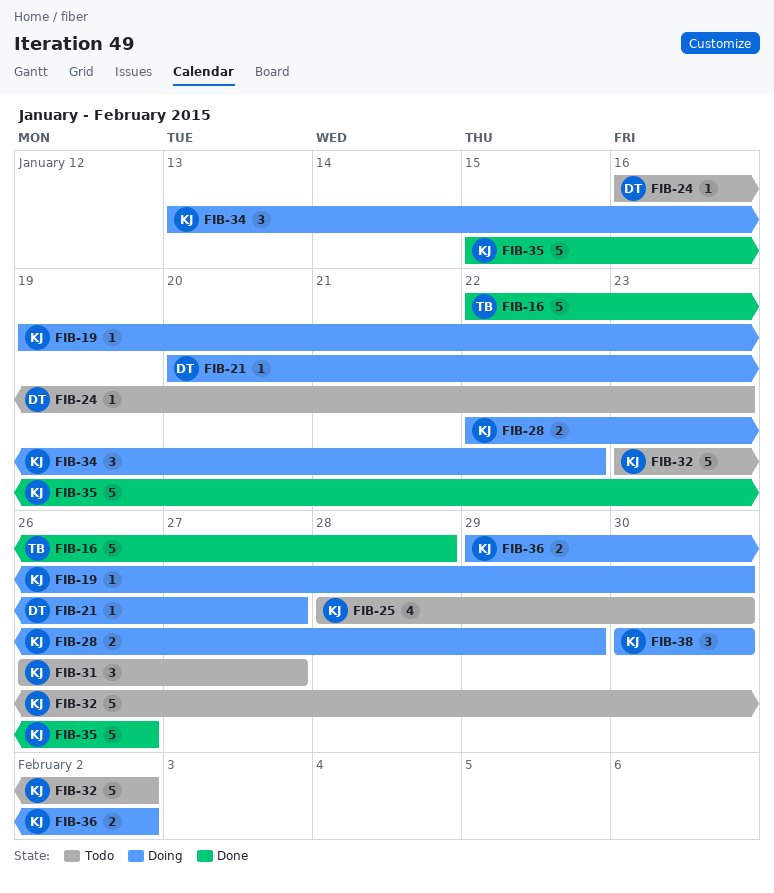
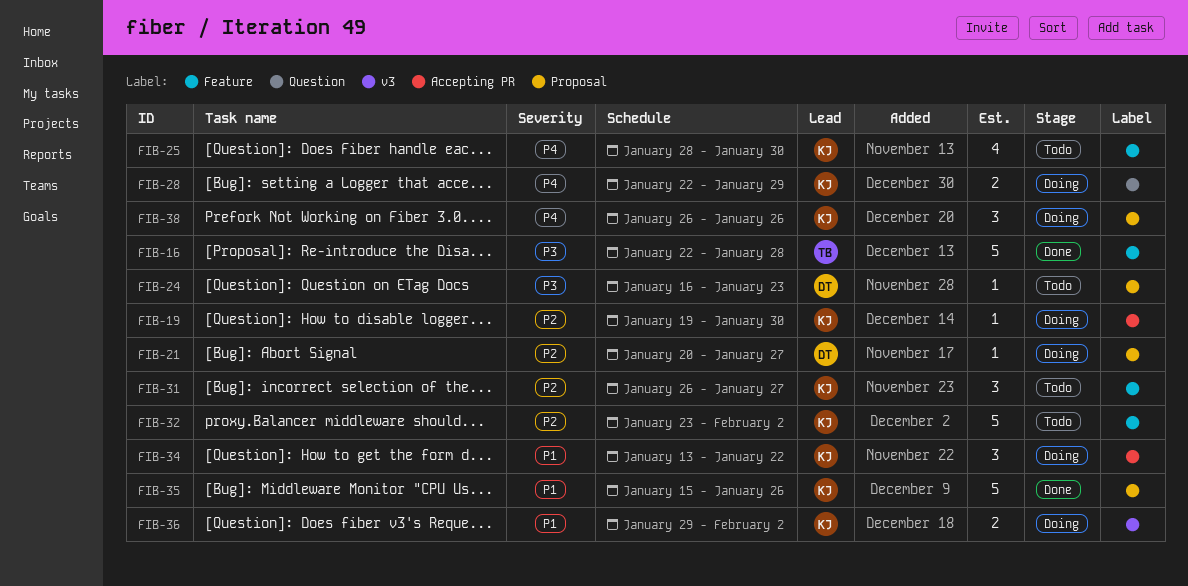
FIB-38, start: Jan 30 -> Jan 26
FIB-38, due: Jan 30 -> Jan 26

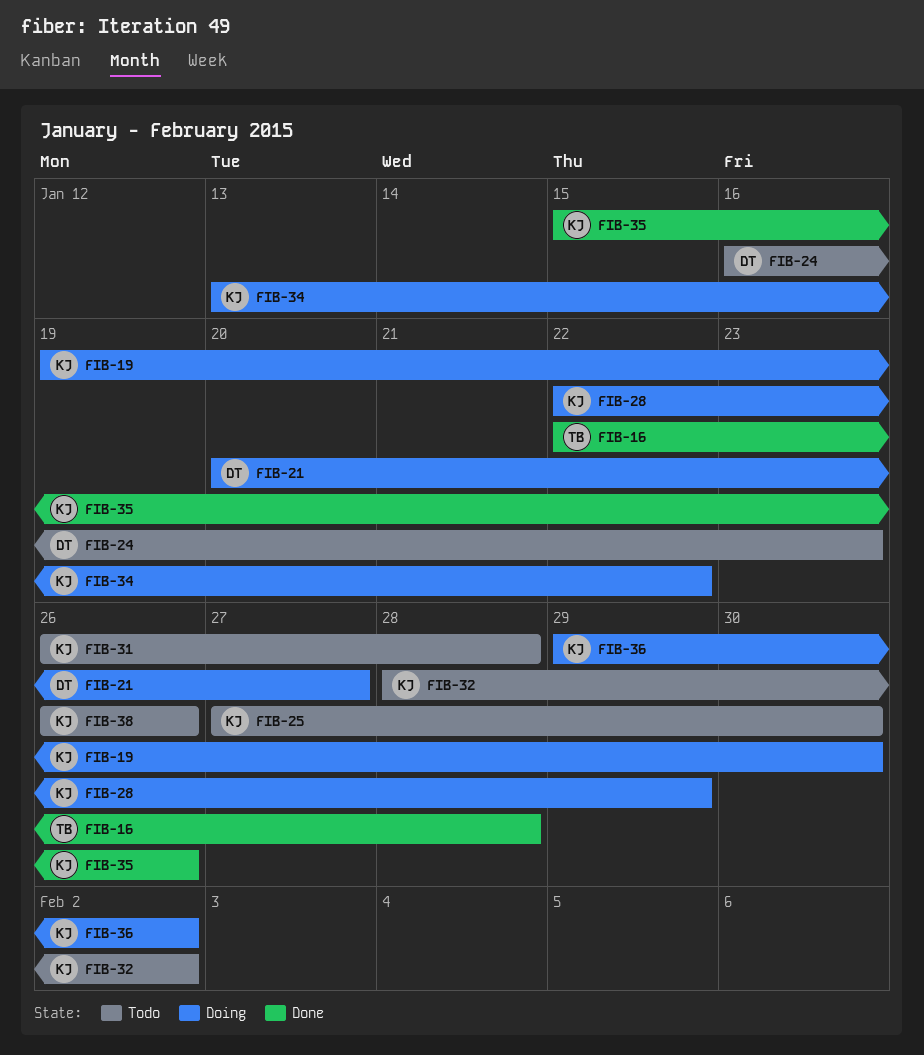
FIB-25, start: Jan 28 -> Jan 27
FIB-31, due: Jan 27 -> Jan 28
FIB-32, start: Jan 23 -> Jan 28
FIB-38, status: Doing -> Todo

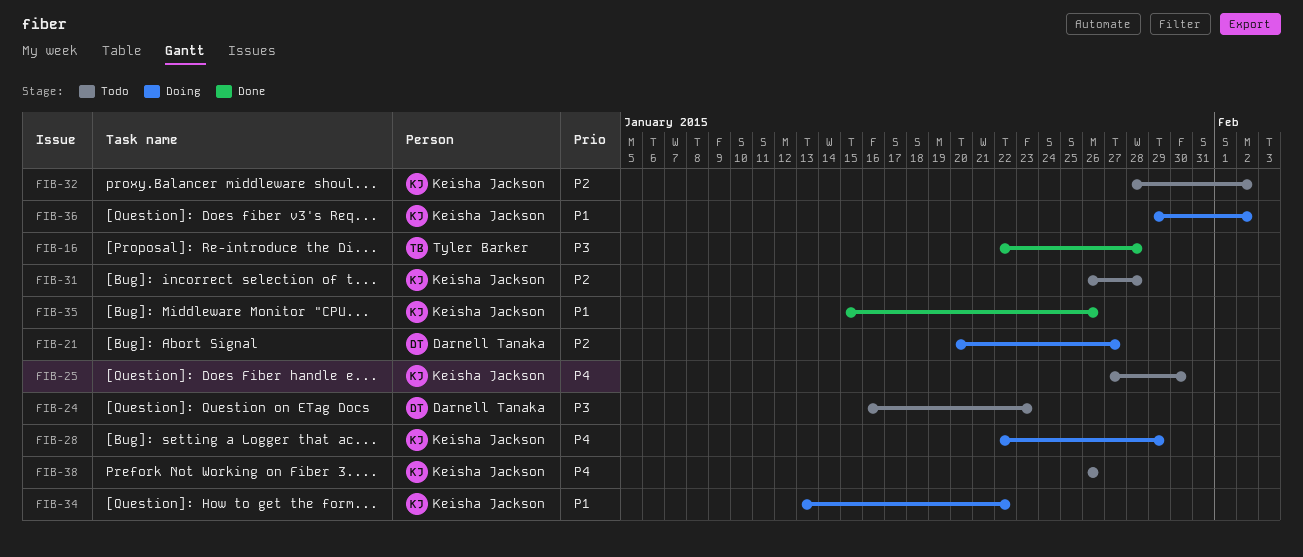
FIB-19: present -> none

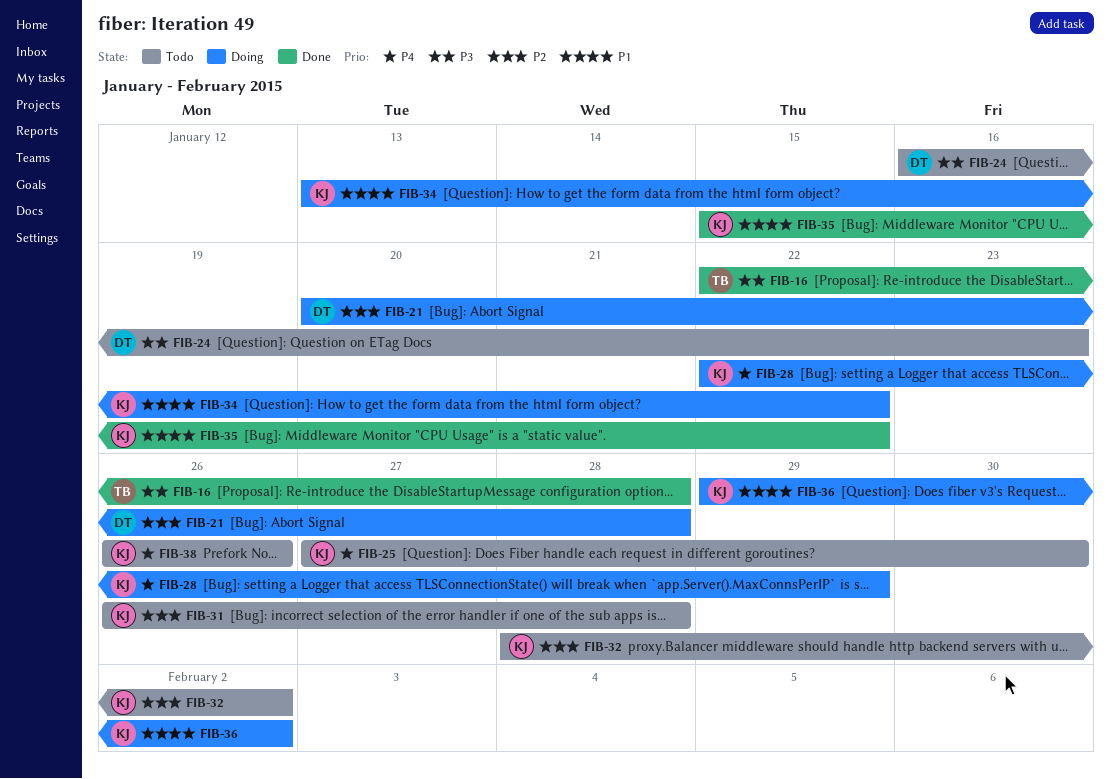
FIB-21, due: Jan 27 -> Jan 28
FIB-35, due: Jan 26 -> Jan 22

